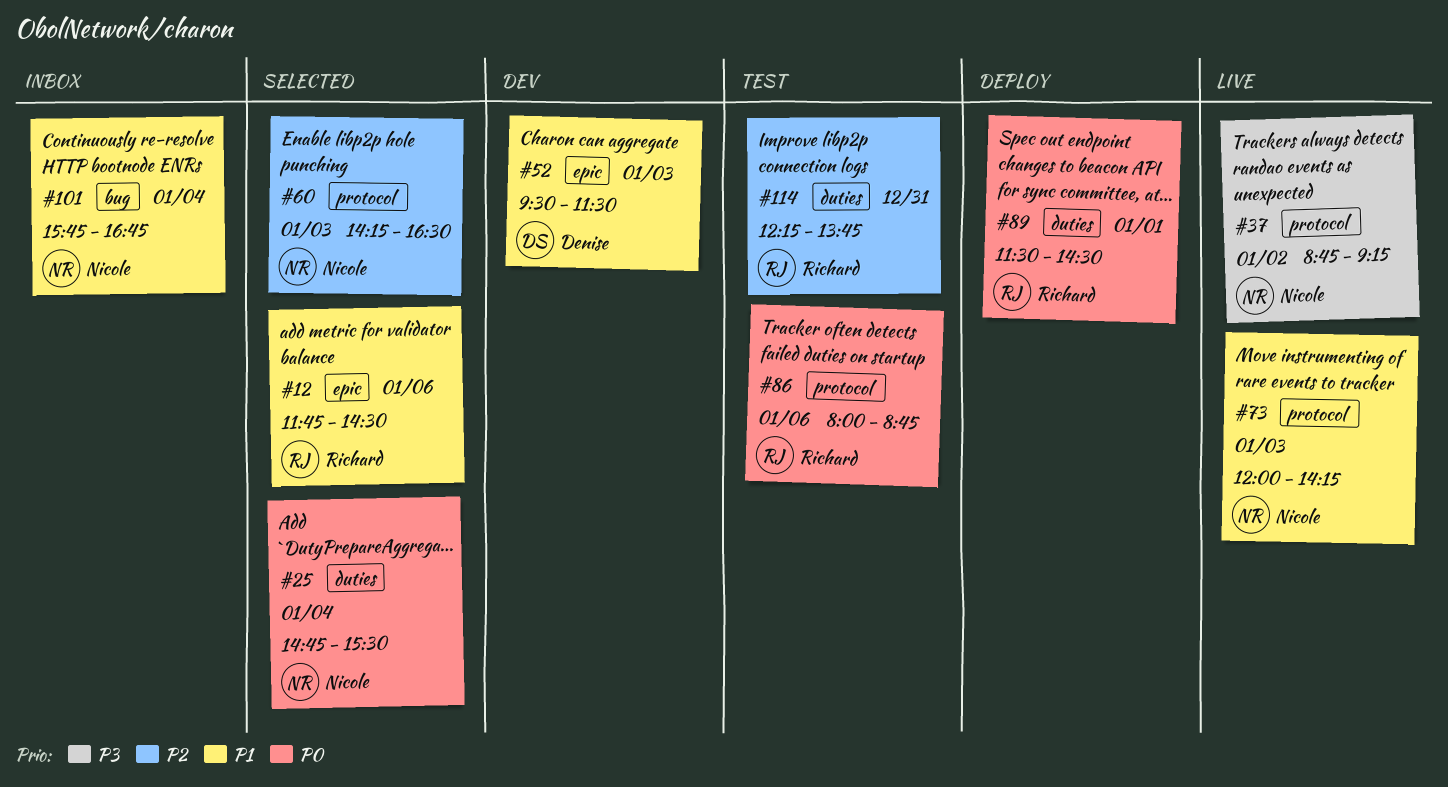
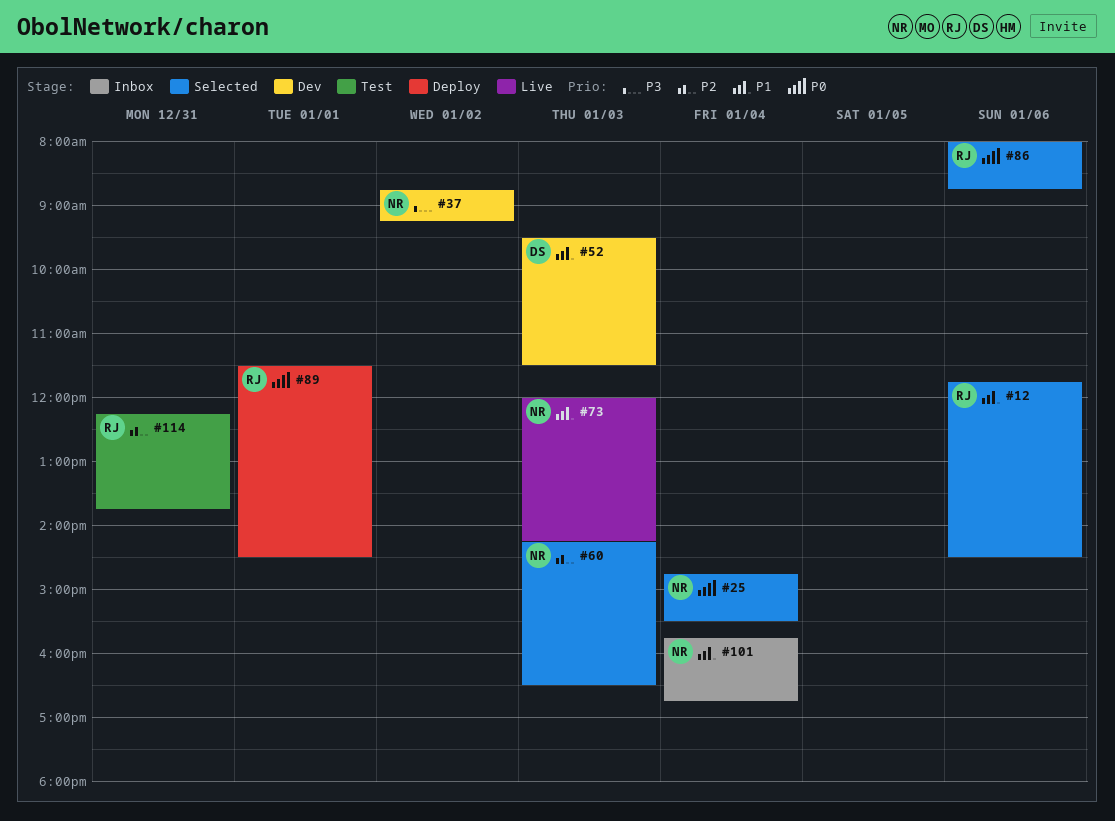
#37, status: Live -> Dev
#86, status: Test -> Selected

